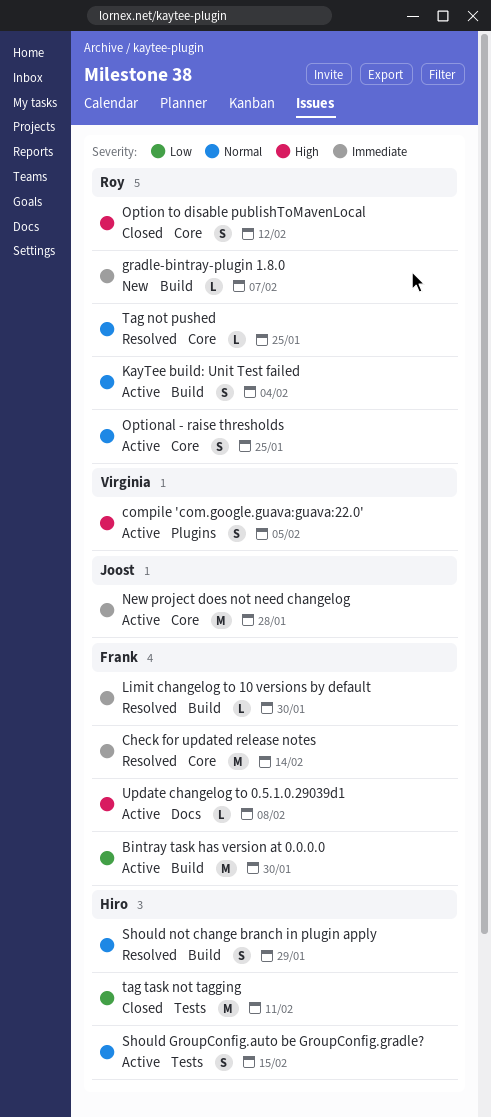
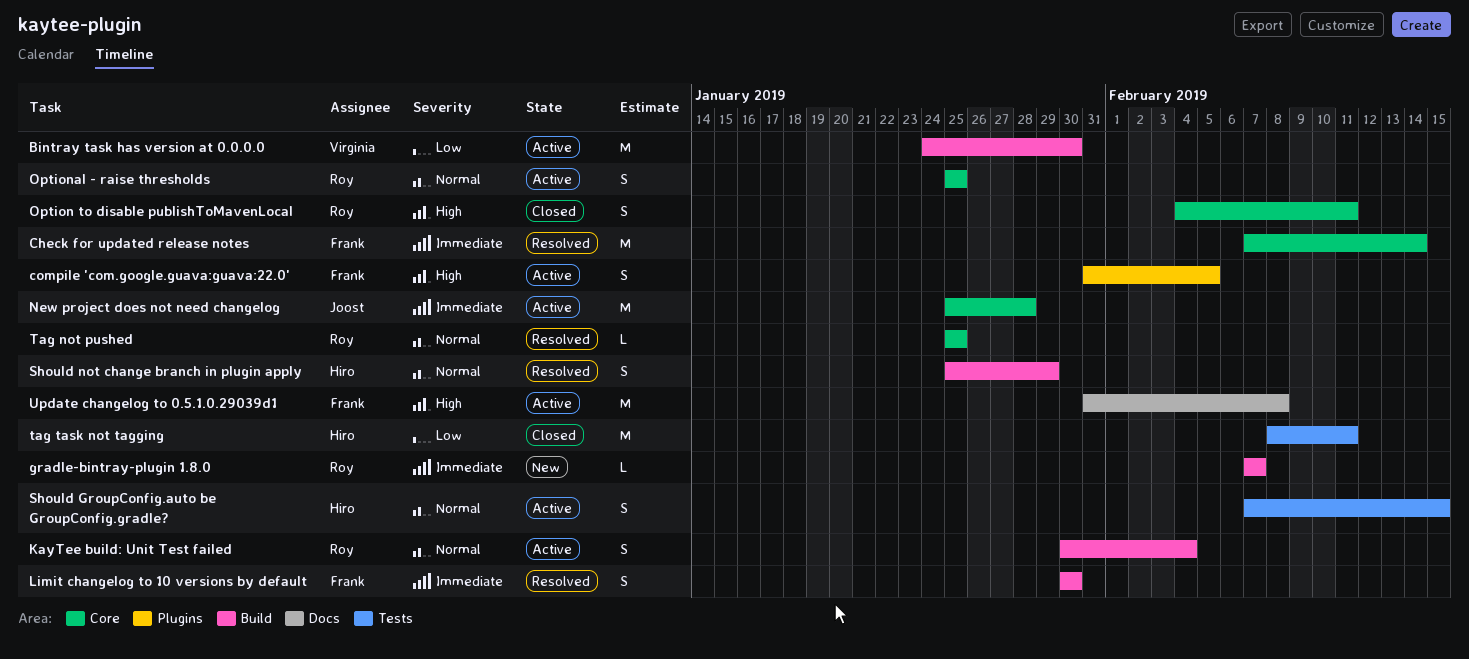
Bintray task has version at 0.0.0.0, owner: Frank -> Virginia
compile 'com.google.guava:guava:22.0', owner: Virginia -> Frank
Limit changelog to 10 versions by default, estimate: L -> S
Option to disable publishToMavenLocal, due: Feb 12 -> Feb 11
Update changelog to 0.5.1.0.29039d1, estimate: L -> M

